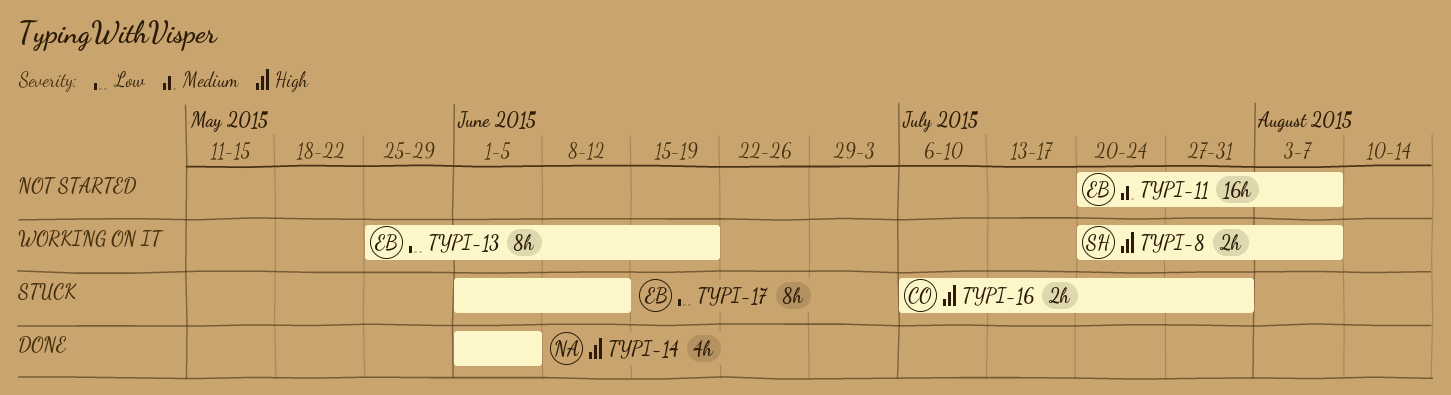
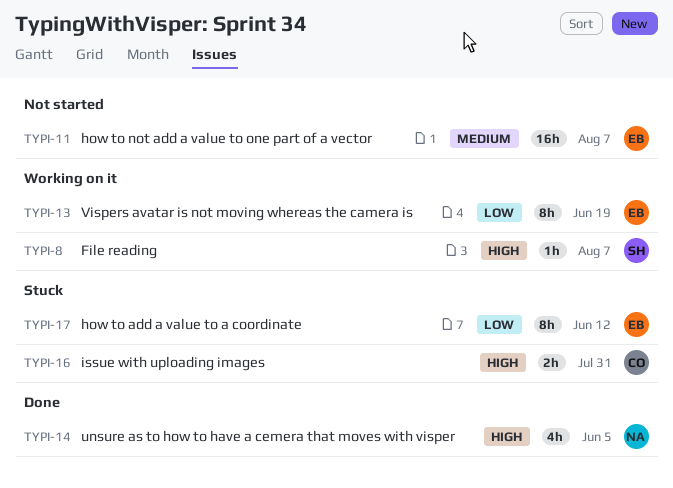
TYPI-8, estimate: 2h -> 1h

